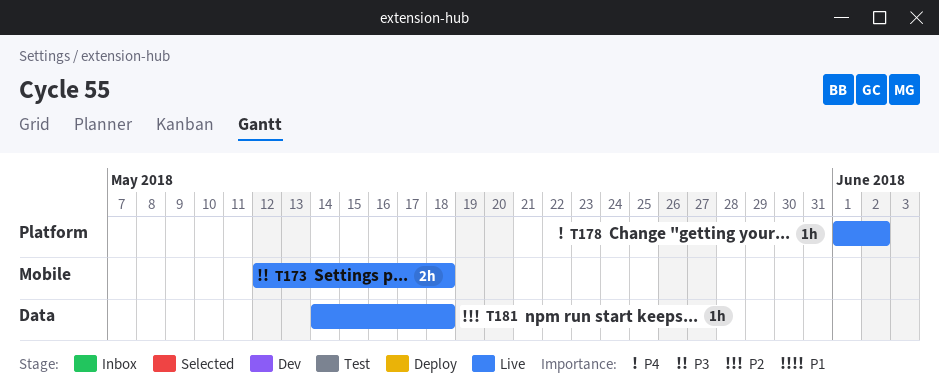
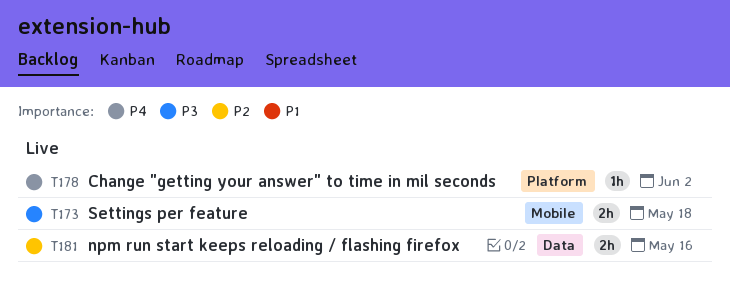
T181, estimate: 1h -> 2h
T181, due: May 18 -> May 16

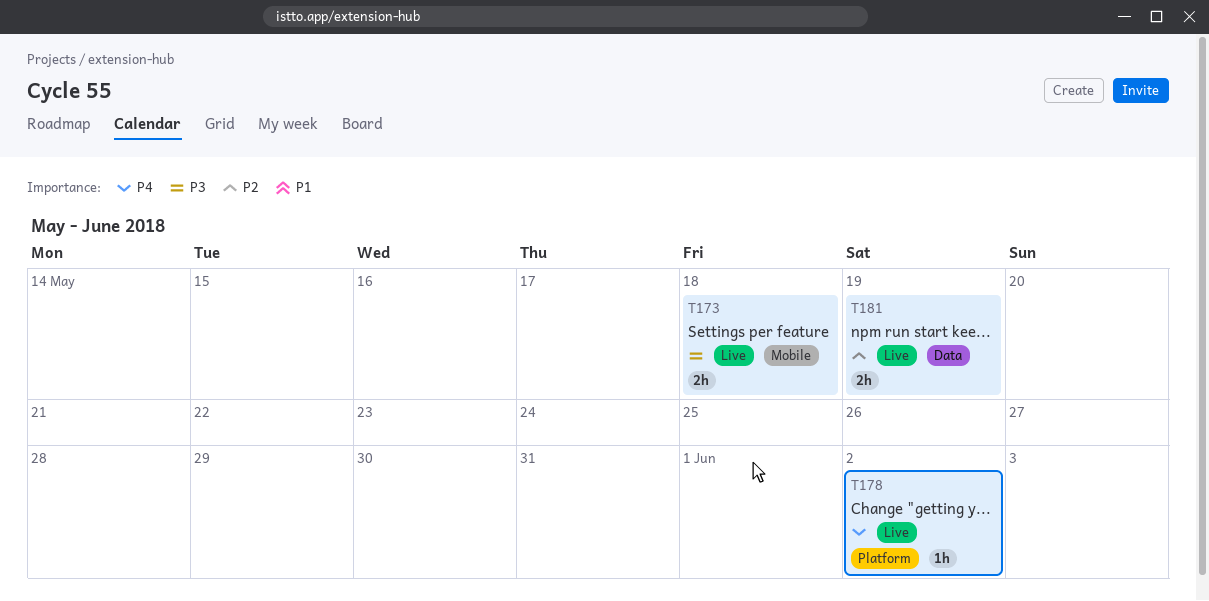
T181, due: May 16 -> May 19

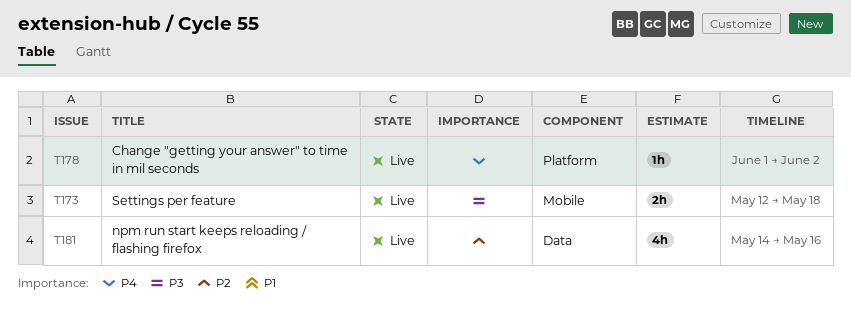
T181, estimate: 2h -> 4h
T181, due: May 19 -> May 16

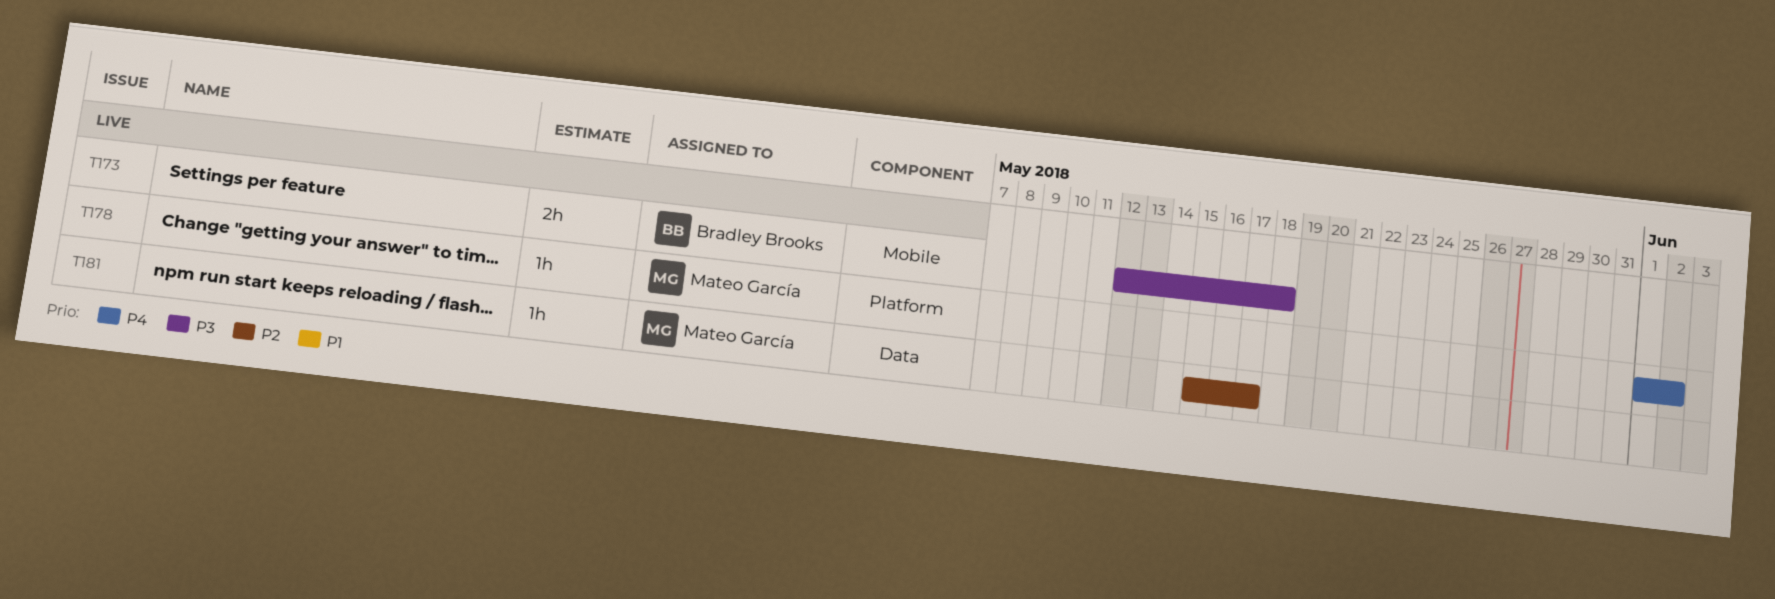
T181, estimate: 4h -> 1h
T181, start: May 14 -> May 15
T181, due: May 16 -> May 17

